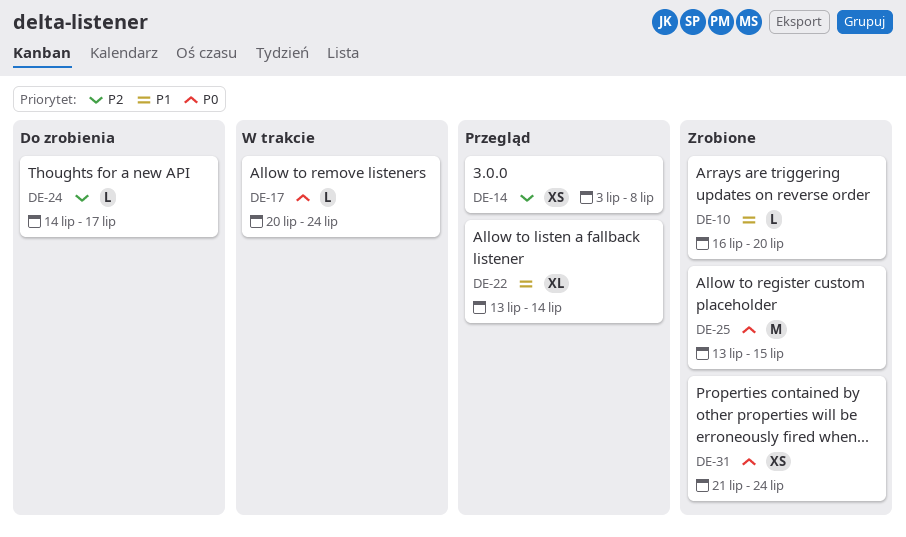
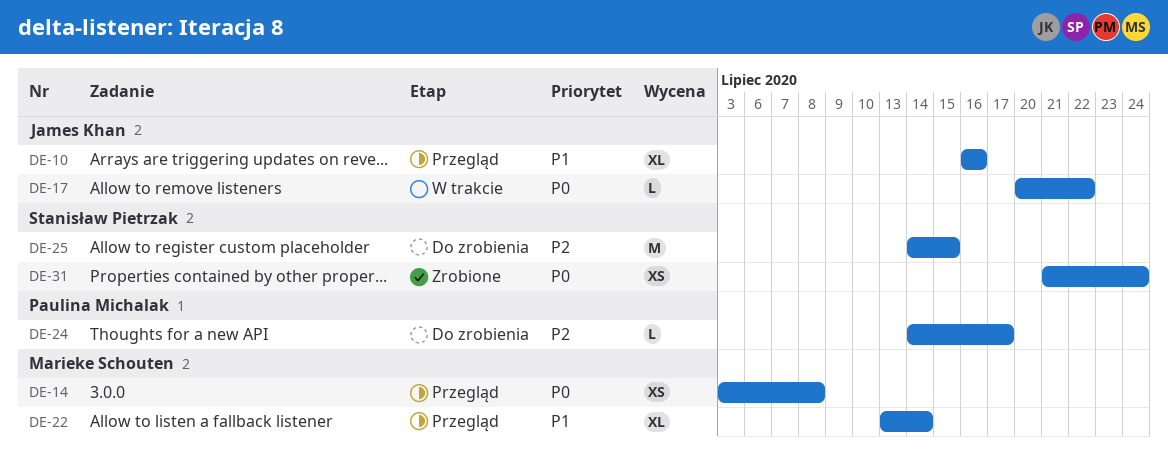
DE-10, status: Zrobione -> Przegląd
DE-10, estimate: L -> XL
DE-10, due: Jul 20 -> Jul 16
DE-14, priority: P2 -> P0
DE-17, due: Jul 24 -> Jul 22
DE-25, status: Zrobione -> Do zrobienia
DE-25, priority: P0 -> P2
DE-25, start: Jul 13 -> Jul 14

